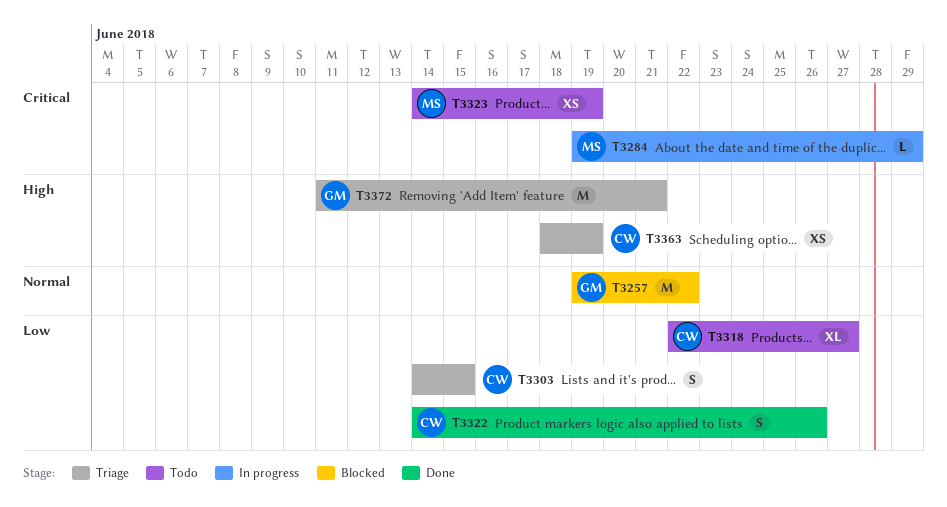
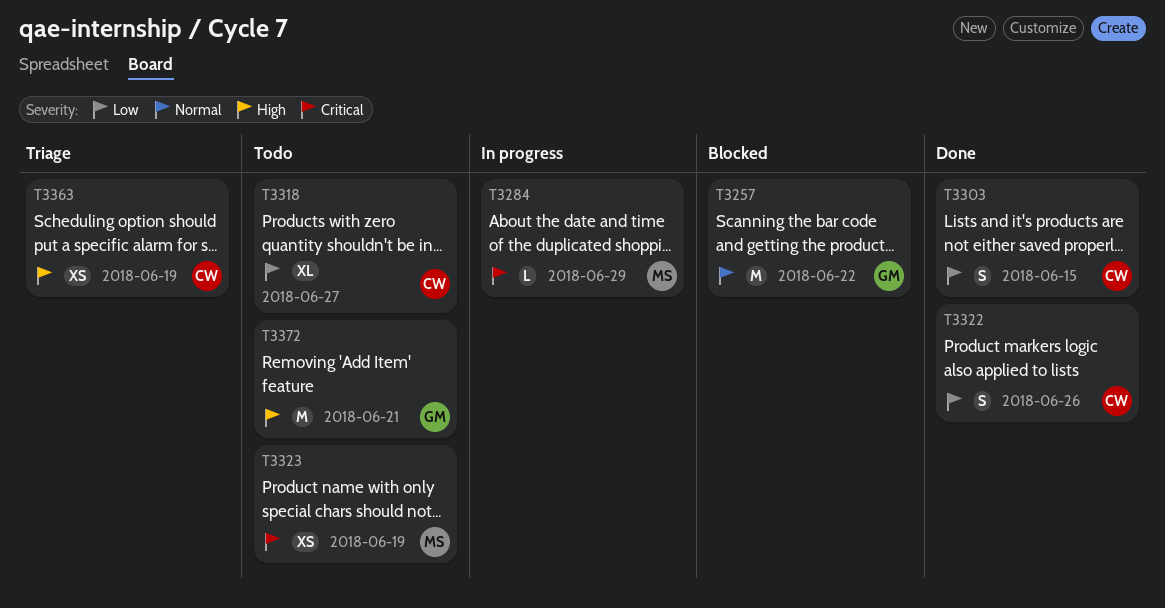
T3303, status: Triage -> Done
T3372, status: Triage -> Todo

